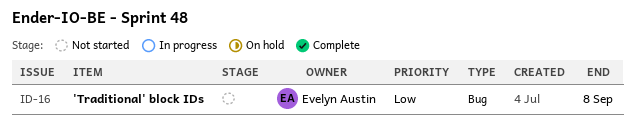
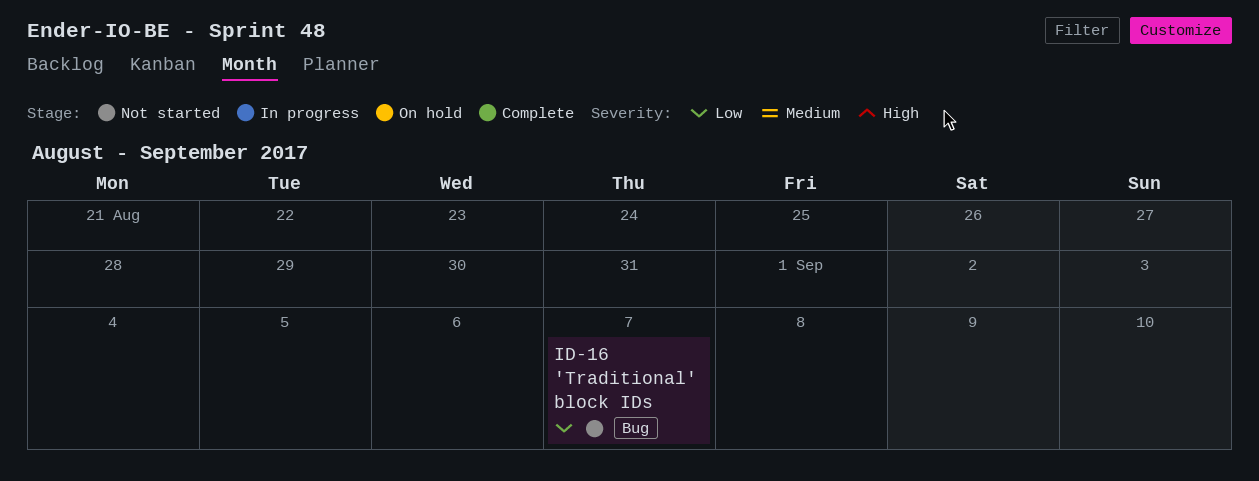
ID-16, due: Sep 8 -> Sep 7

